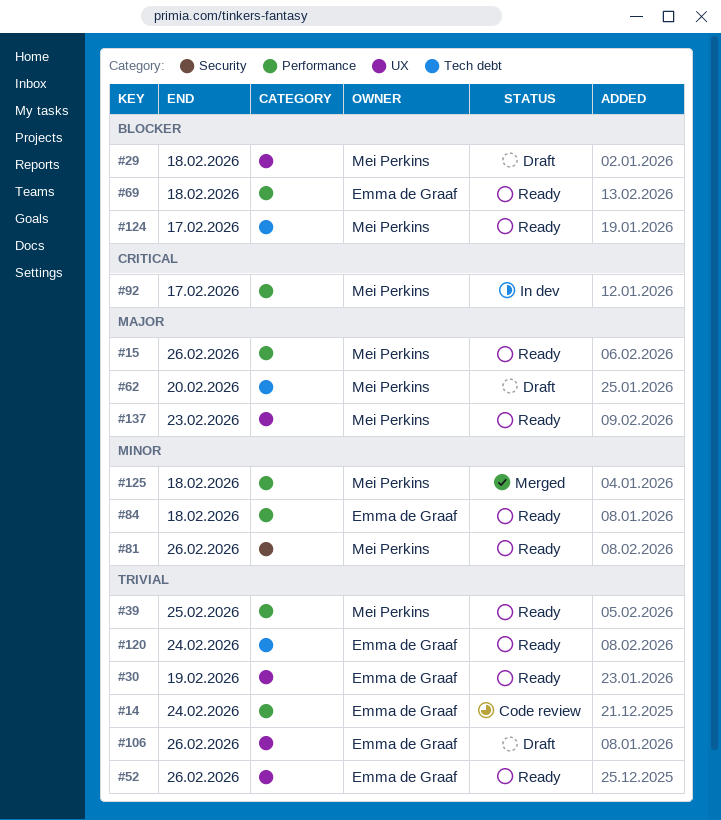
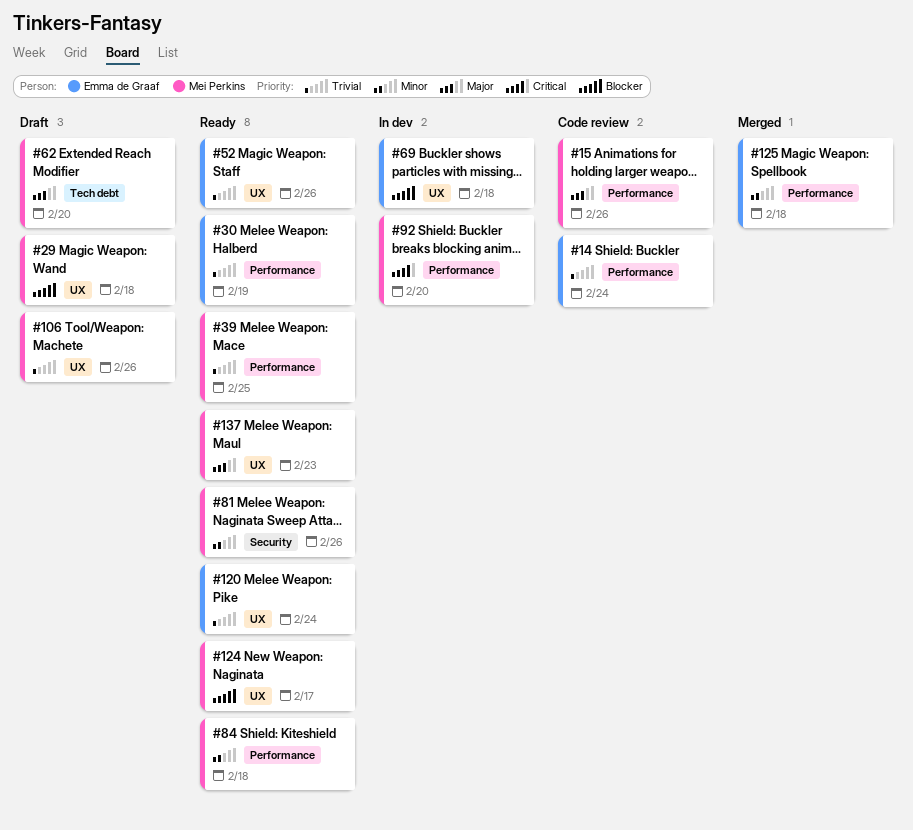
#15, status: Ready -> Code review
#30, label: UX -> Performance
#69, status: Ready -> In dev
#69, label: Performance -> UX
#84, owner: Emma de Graaf -> Mei Perkins
#92, due: Feb 17 -> Feb 20
#106, owner: Emma de Graaf -> Mei Perkins
#120, label: Tech debt -> UX
#124, label: Tech debt -> UX
#125, owner: Mei Perkins -> Emma de Graaf

